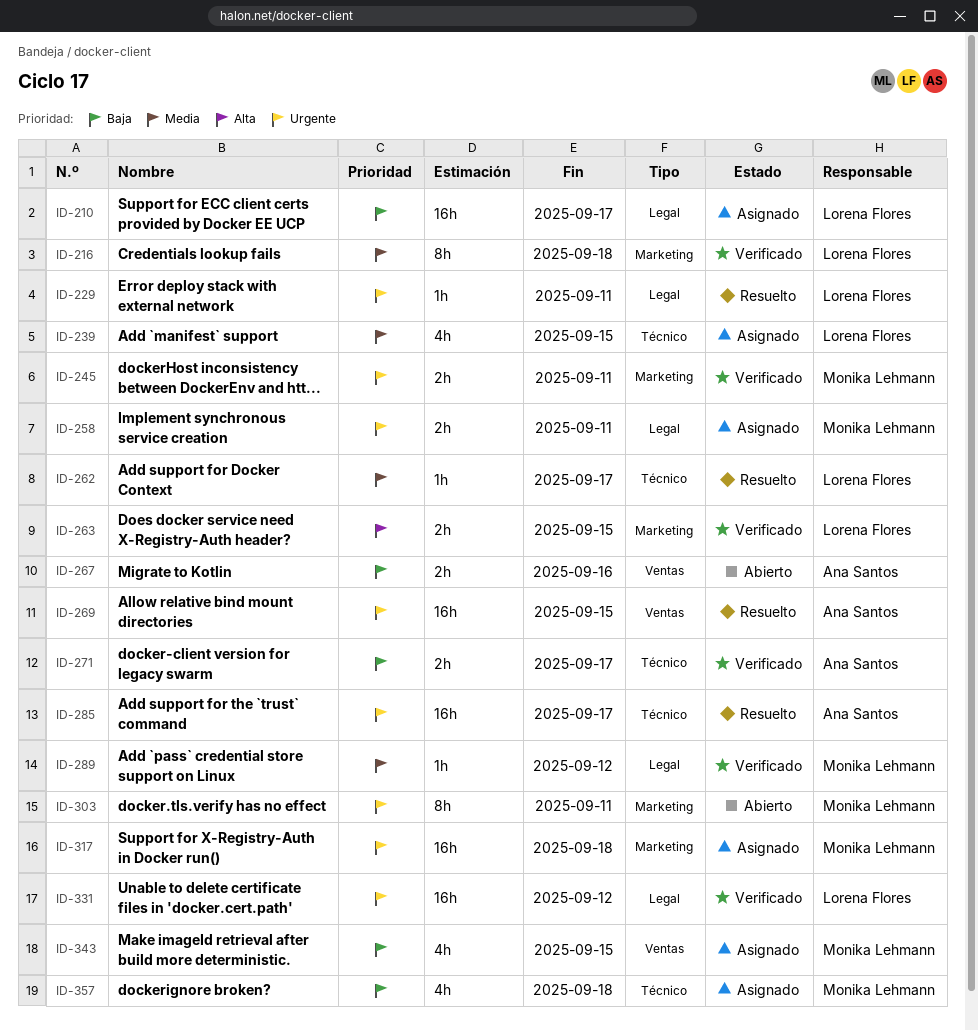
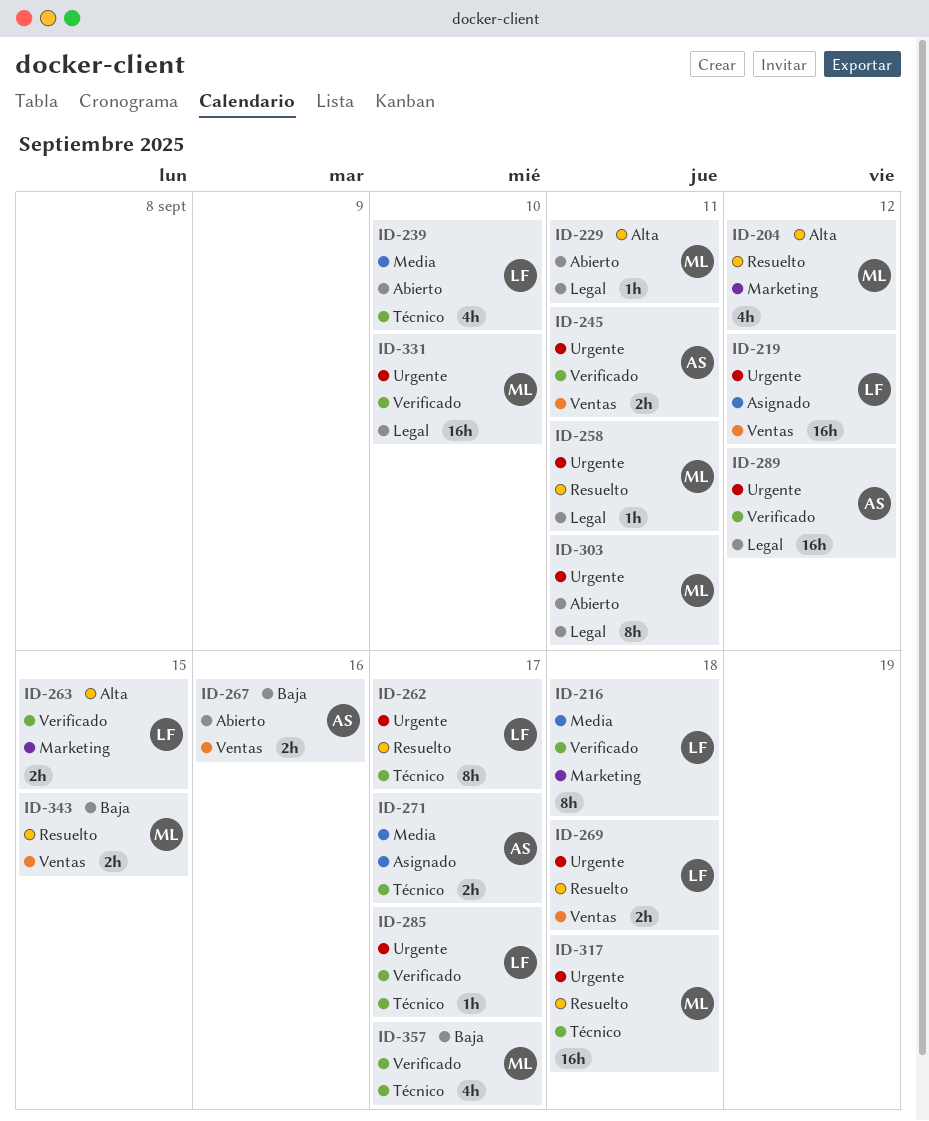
ID-204: none -> present
ID-210: present -> none
ID-219: none -> present
ID-229, status: Resuelto -> Abierto
ID-229, owner: Lorena Flores -> Monika Lehmann
ID-229, priority: Urgente -> Alta
ID-239, status: Asignado -> Abierto
ID-239, due: Sep 15 -> Sep 10
ID-245, owner: Monika Lehmann -> Ana Santos
ID-245, label: Marketing -> Ventas
ID-258, status: Asignado -> Resuelto
ID-258, estimate: 2h -> 1h
ID-262, priority: Media -> Urgente
ID-262, estimate: 1h -> 8h
ID-269, owner: Ana Santos -> Lorena Flores
ID-269, estimate: 16h -> 2h
ID-269, due: Sep 15 -> Sep 18
ID-271, status: Verificado -> Asignado
ID-271, priority: Baja -> Media
ID-285, status: Resuelto -> Verificado
ID-285, owner: Ana Santos -> Lorena Flores
ID-285, estimate: 16h -> 1h
ID-289, owner: Monika Lehmann -> Ana Santos
ID-289, priority: Media -> Urgente
ID-289, estimate: 1h -> 16h
ID-303, label: Marketing -> Legal
ID-317, status: Asignado -> Resuelto
ID-317, label: Marketing -> Técnico
ID-331, owner: Lorena Flores -> Monika Lehmann
ID-331, due: Sep 12 -> Sep 10
ID-343, status: Asignado -> Resuelto
ID-343, estimate: 4h -> 2h
ID-357, status: Asignado -> Verificado
ID-357, due: Sep 18 -> Sep 17

